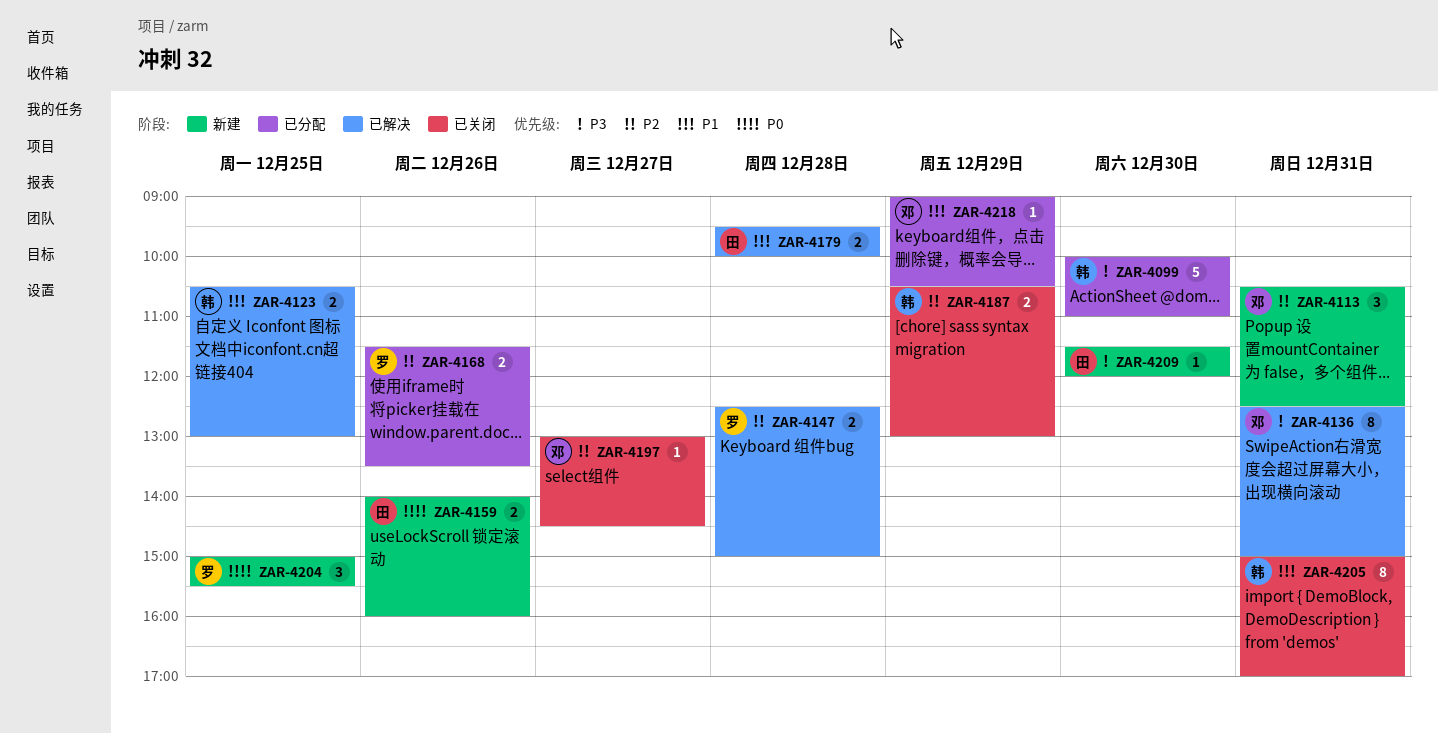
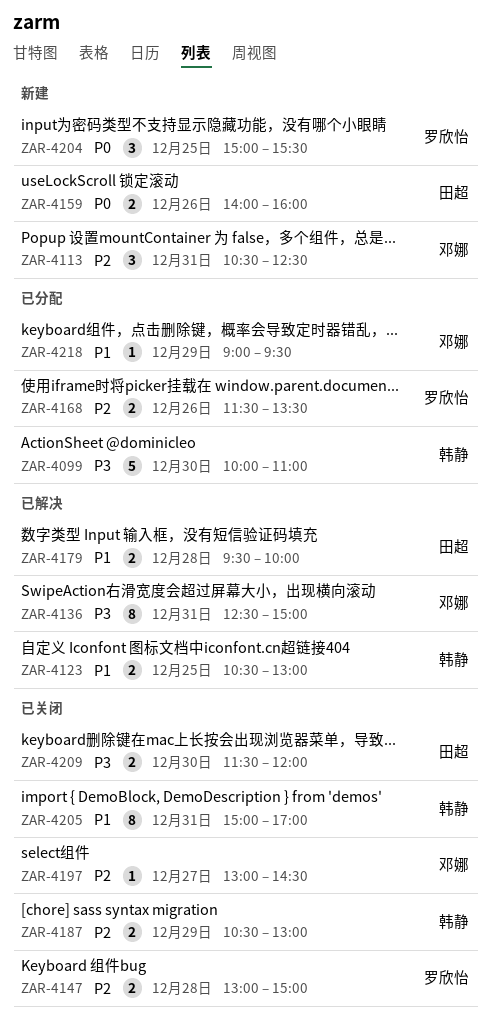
ZAR-4147, status: 已解决 -> 已关闭
ZAR-4147, begins: 12:30 -> 13:00
ZAR-4209, status: 新建 -> 已关闭
ZAR-4209, estimate: 1 -> 2
ZAR-4218, ends: 10:30 -> 09:30

